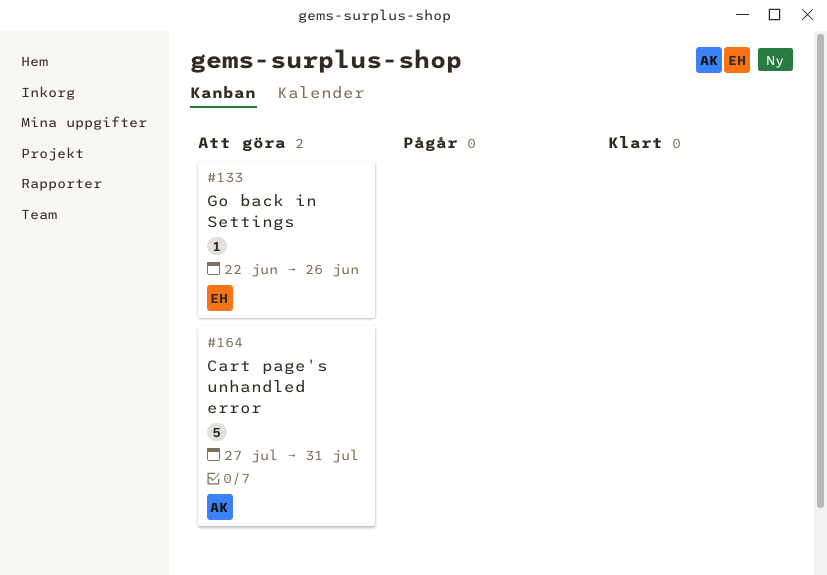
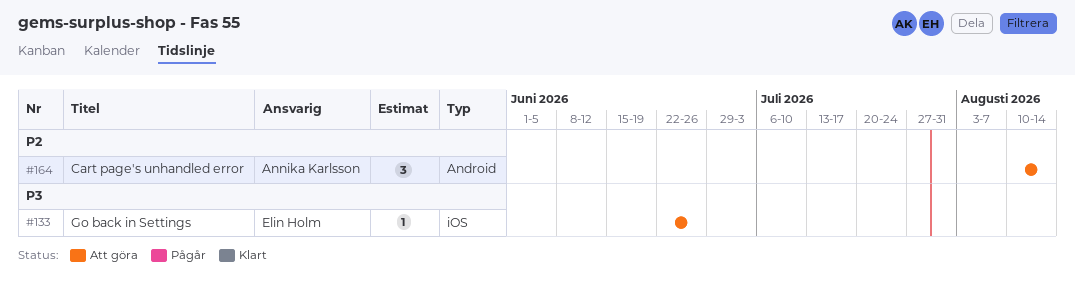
#164, estimate: 5 -> 3
#164, start: Jul 27 -> Aug 10
#164, due: Jul 31 -> Aug 14

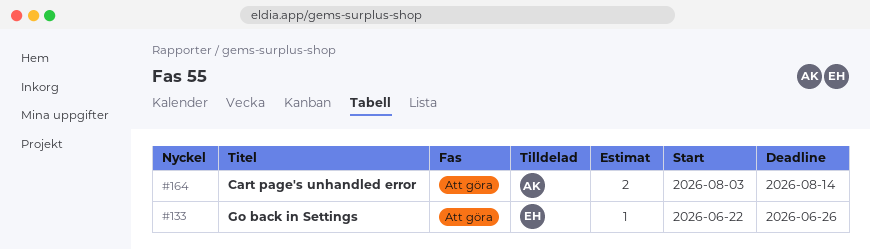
#164, estimate: 3 -> 2
#164, start: Aug 10 -> Aug 3

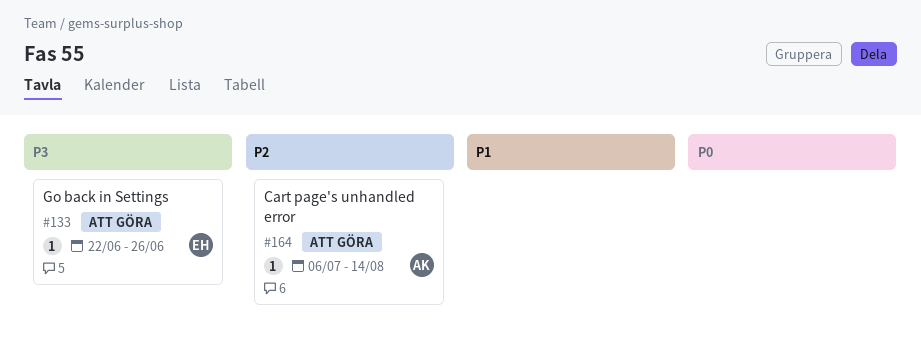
#164, estimate: 2 -> 1
#164, start: Aug 3 -> Jul 6

